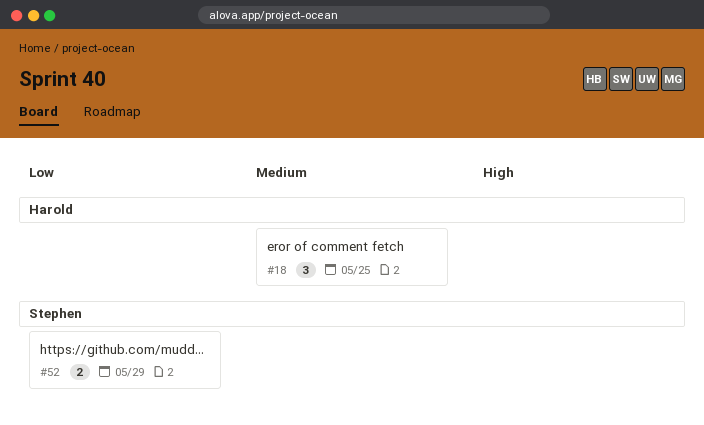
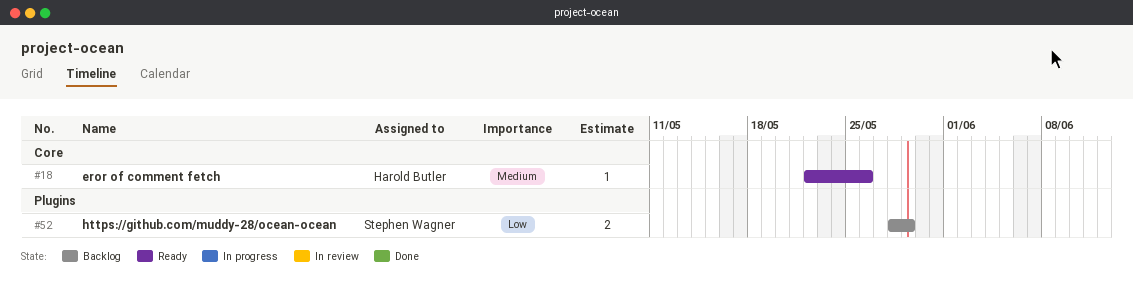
#18, estimate: 3 -> 1
#18, due: May 25 -> May 26

